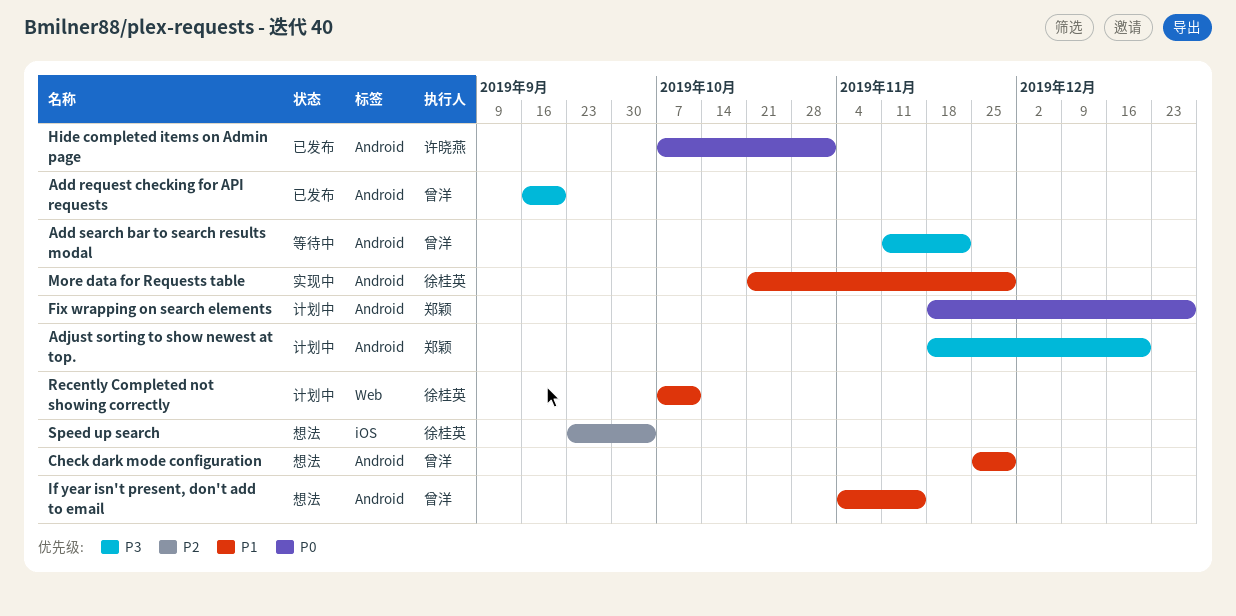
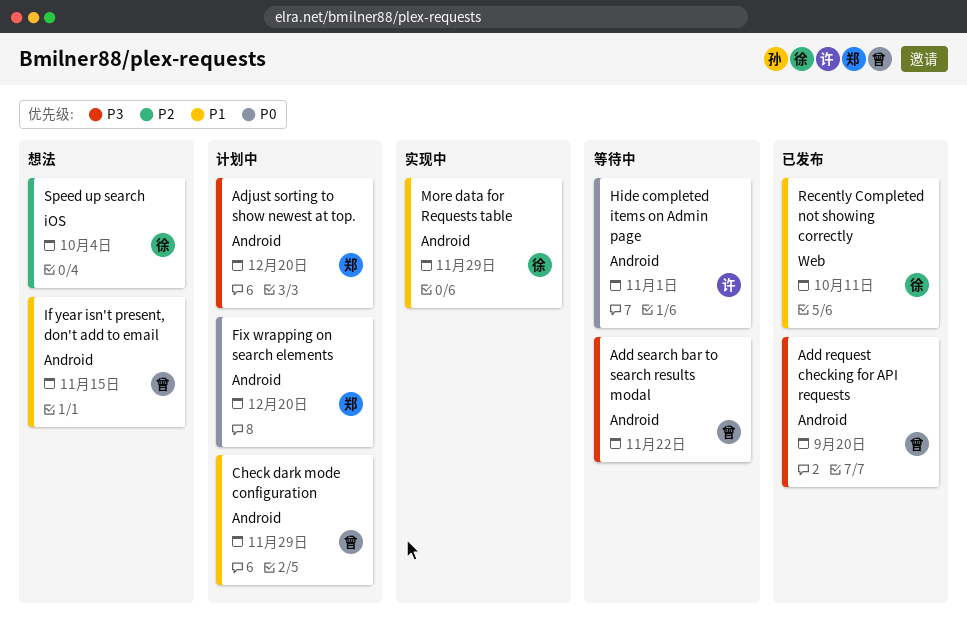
Check dark mode configuration, status: 想法 -> 计划中
Fix wrapping on search elements, due: Dec 27 -> Dec 20
Hide completed items on Admin page, status: 已发布 -> 等待中
Recently Completed not showing correctly, status: 计划中 -> 已发布

